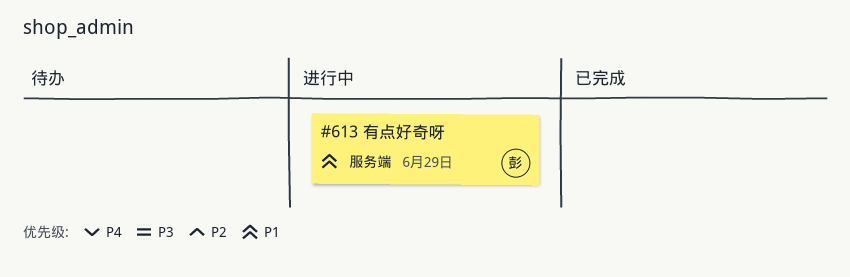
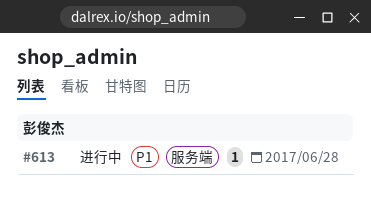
#613, due: Jun 29 -> Jun 28

